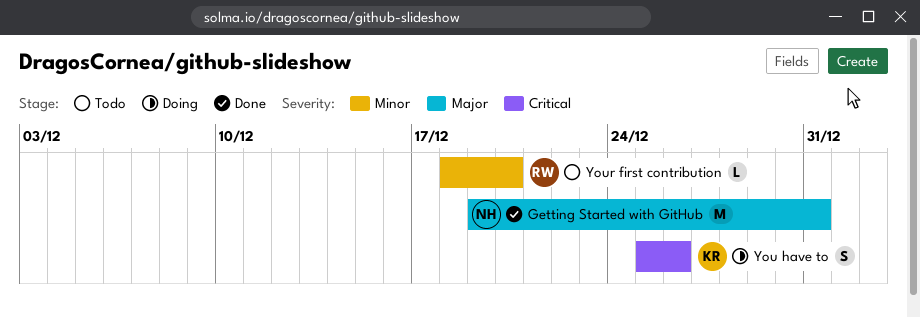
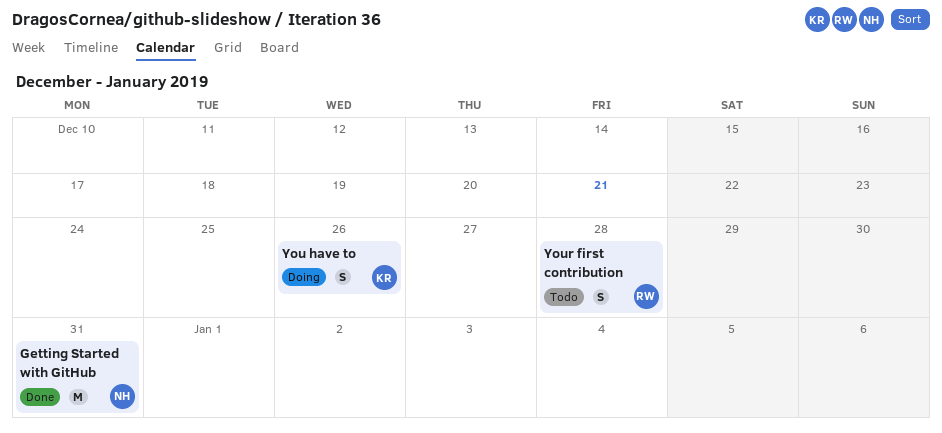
Your first contribution, estimate: L -> S
Your first contribution, due: Dec 20 -> Dec 28

